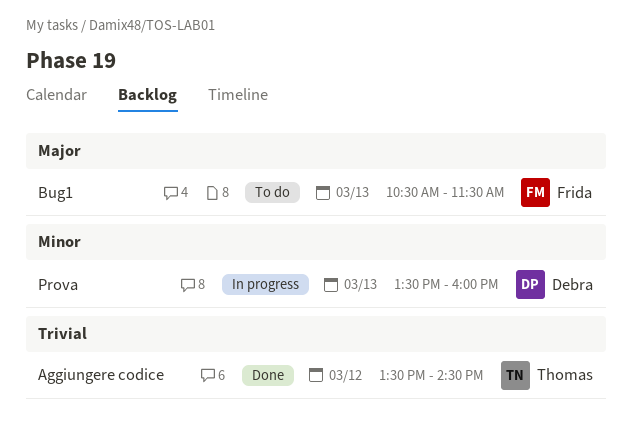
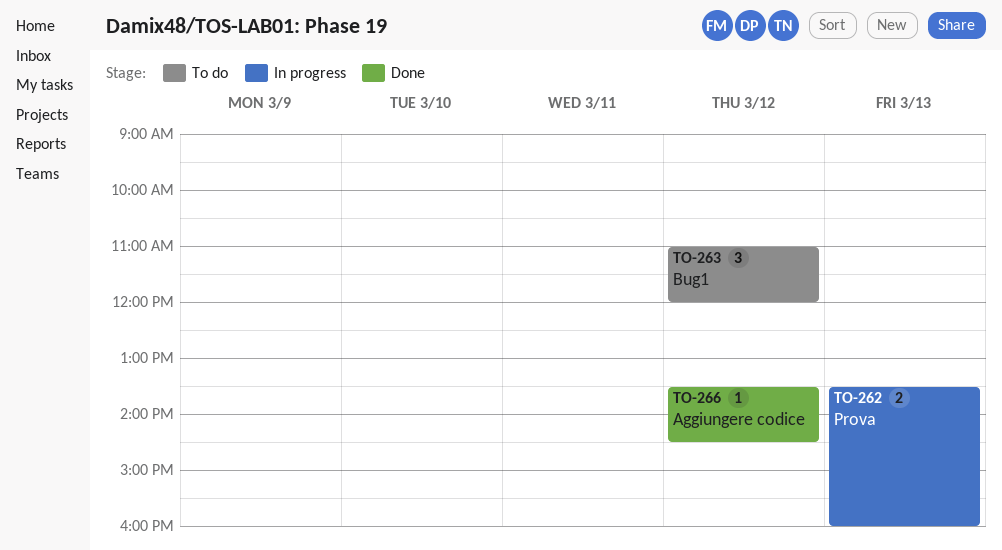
Bug1, day: Mar 13 -> Mar 12
Bug1, begins: 10:30 -> 11:00
Bug1, ends: 11:30 -> 12:00

